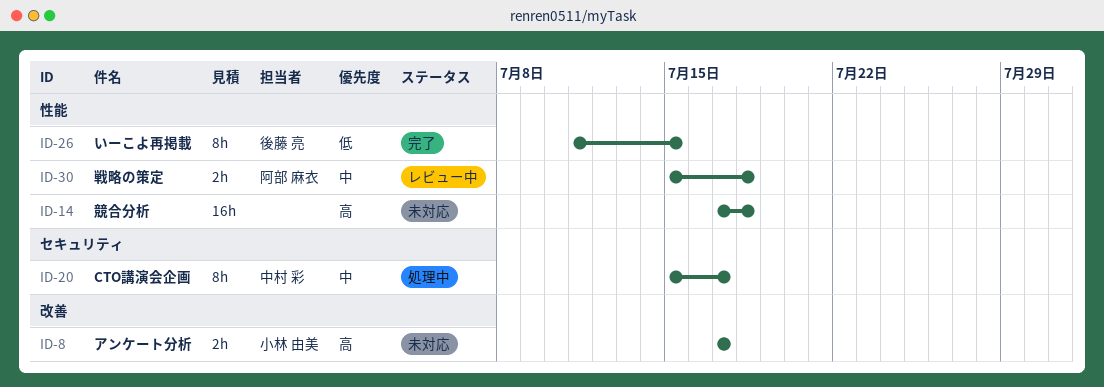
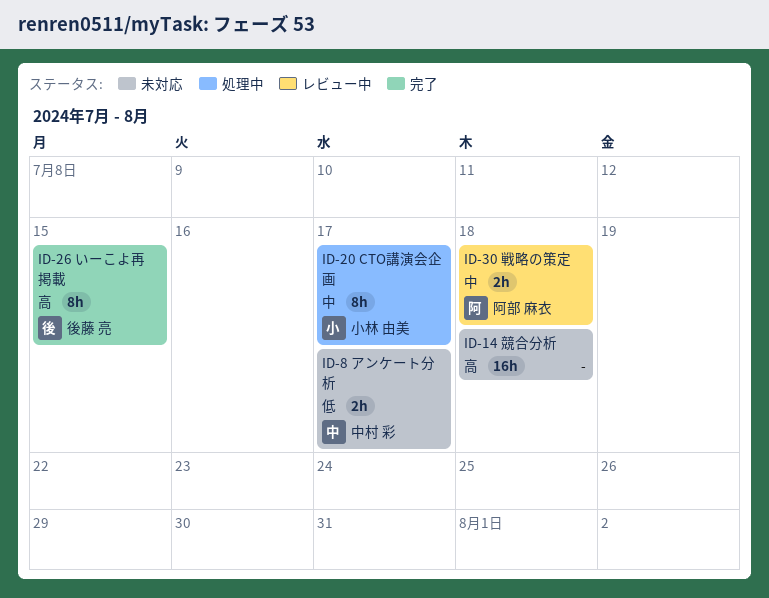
ID-8, owner: 小林 由美 -> 中村 彩
ID-8, priority: 高 -> 低
ID-20, owner: 中村 彩 -> 小林 由美
ID-26, priority: 低 -> 高

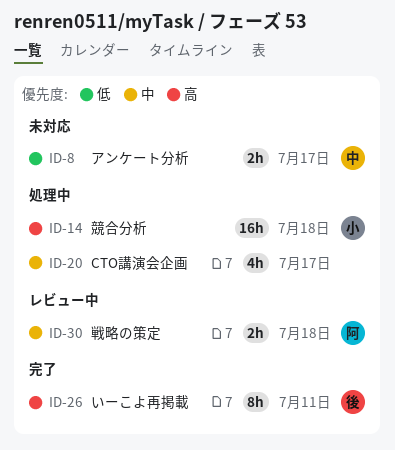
ID-14, status: 未対応 -> 処理中
ID-14, owner: none -> 小林 由美
ID-20, owner: 小林 由美 -> none
ID-20, estimate: 8h -> 4h
ID-26, due: Jul 15 -> Jul 11

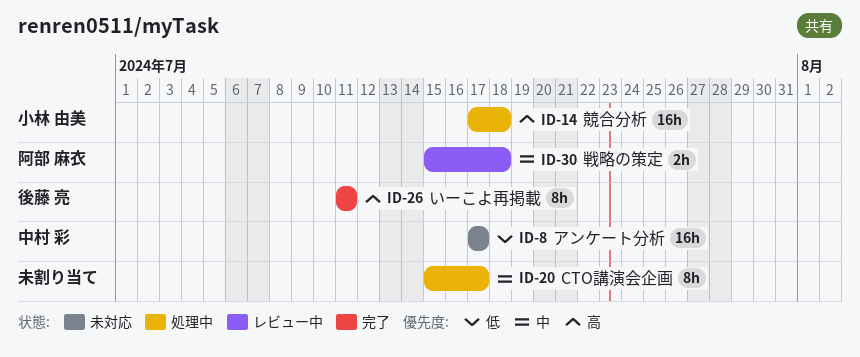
ID-8, estimate: 2h -> 16h
ID-20, estimate: 4h -> 8h

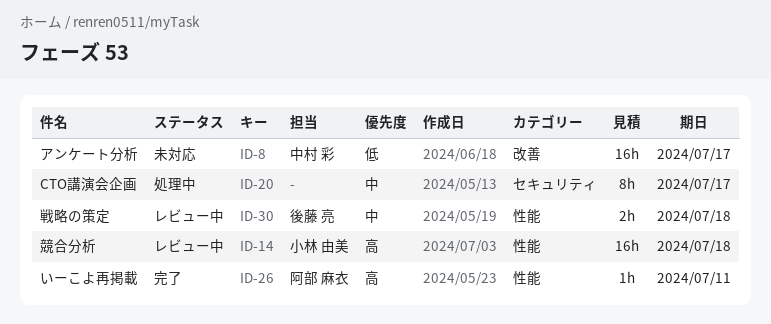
ID-14, status: 処理中 -> レビュー中
ID-26, owner: 後藤 亮 -> 阿部 麻衣
ID-26, estimate: 8h -> 1h
ID-30, owner: 阿部 麻衣 -> 後藤 亮

